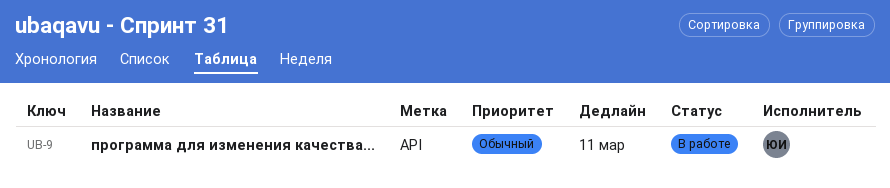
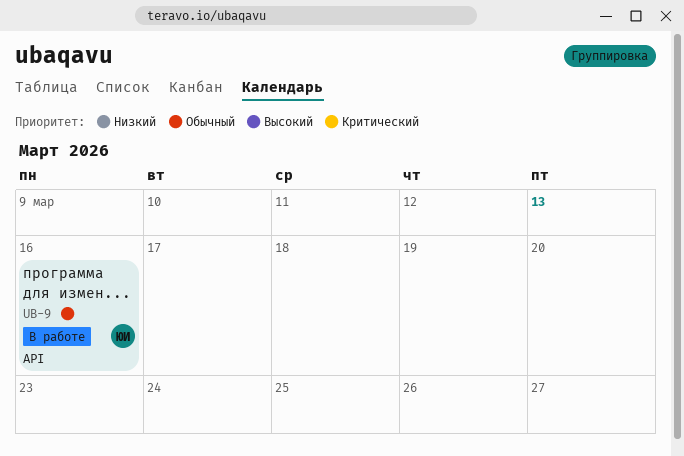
UB-9, due: Mar 11 -> Mar 16

